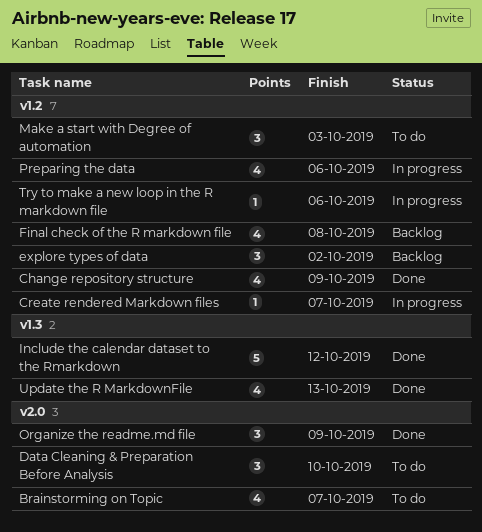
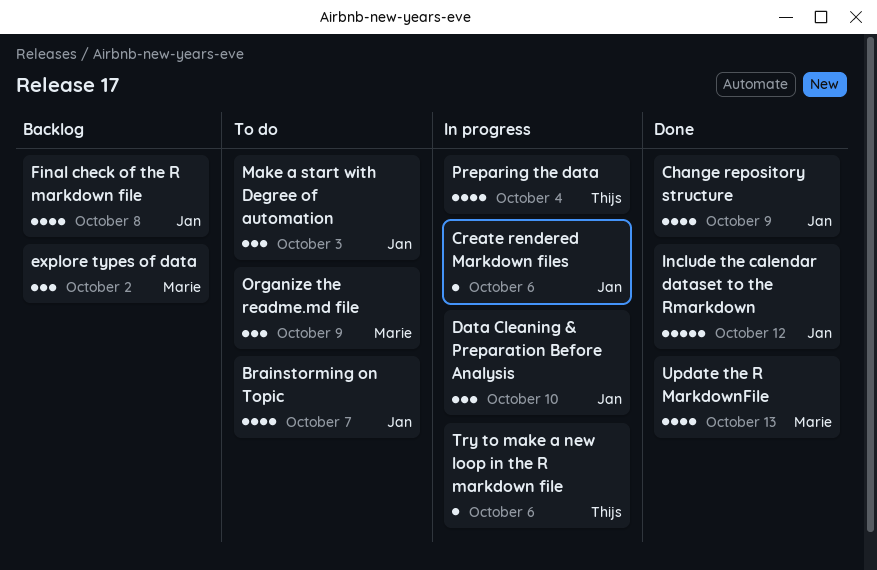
Create rendered Markdown files, due: Oct 7 -> Oct 6
Data Cleaning & Preparation Before Analysis, status: To do -> In progress
Organize the readme.md file, status: Done -> To do
Preparing the data, due: Oct 6 -> Oct 4

